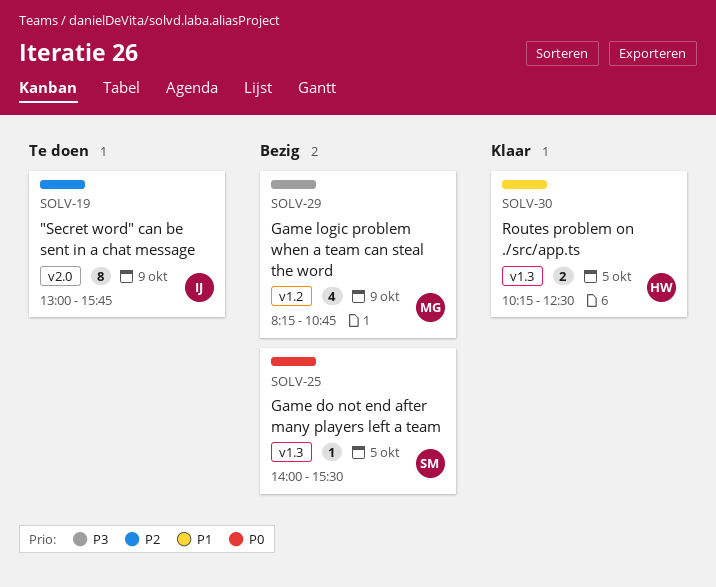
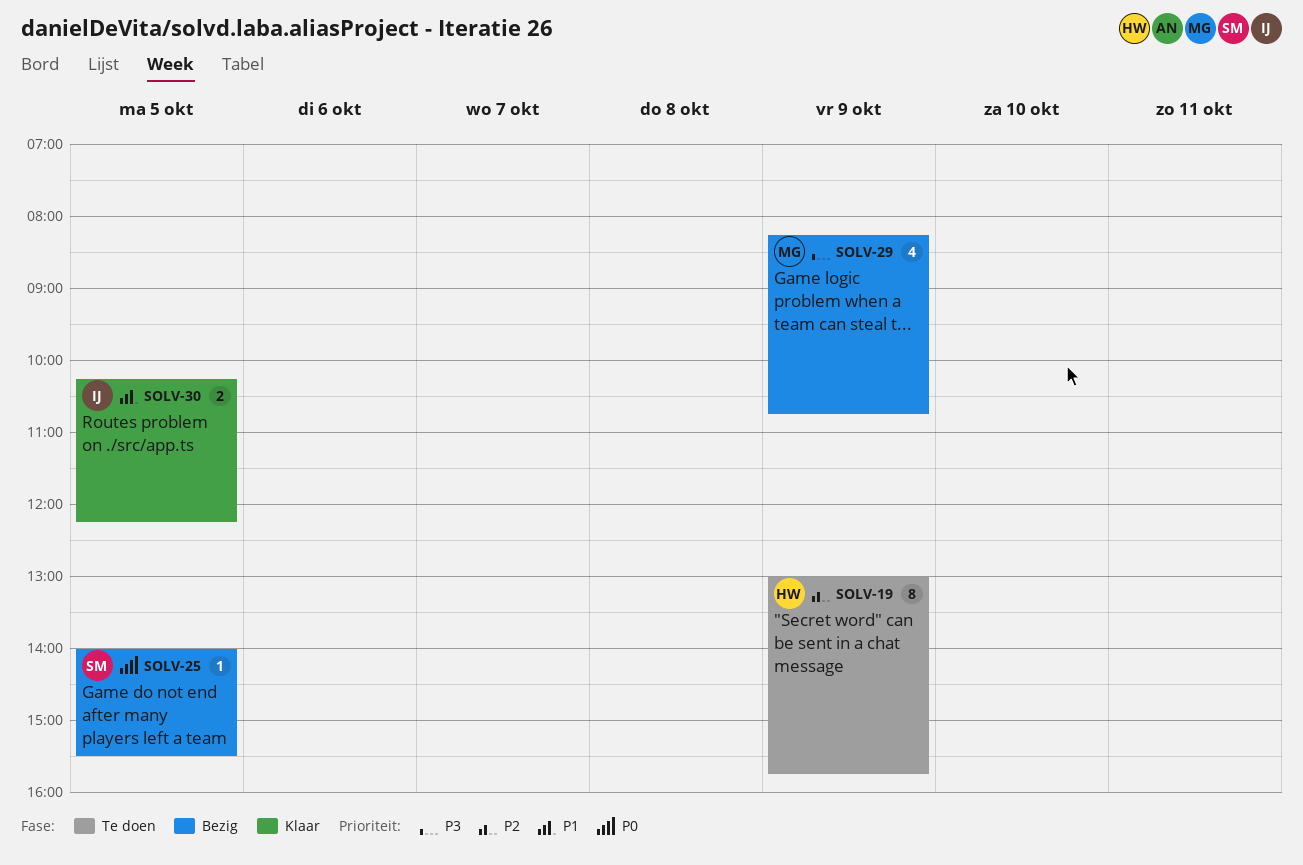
SOLV-19, owner: IJ -> HW
SOLV-30, owner: HW -> IJ
SOLV-30, ends: 12:30 -> 12:15

